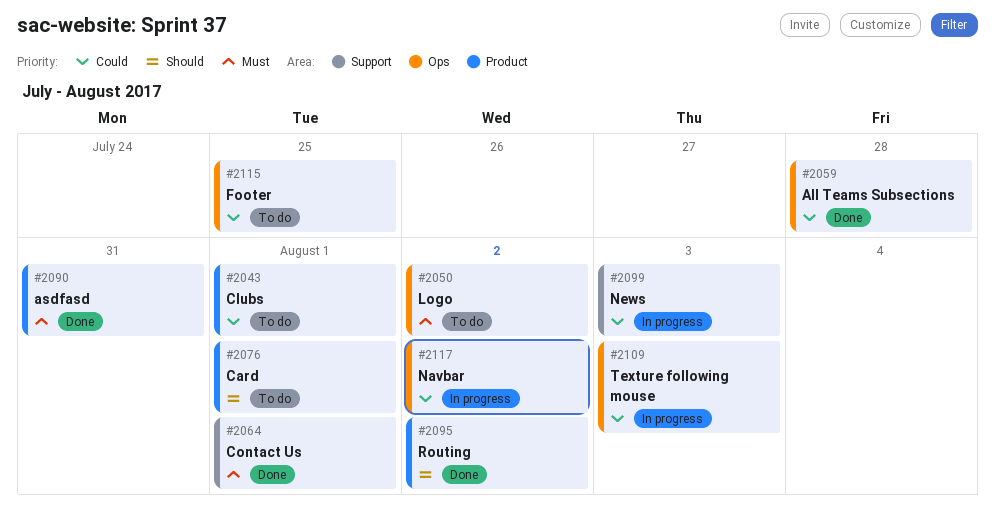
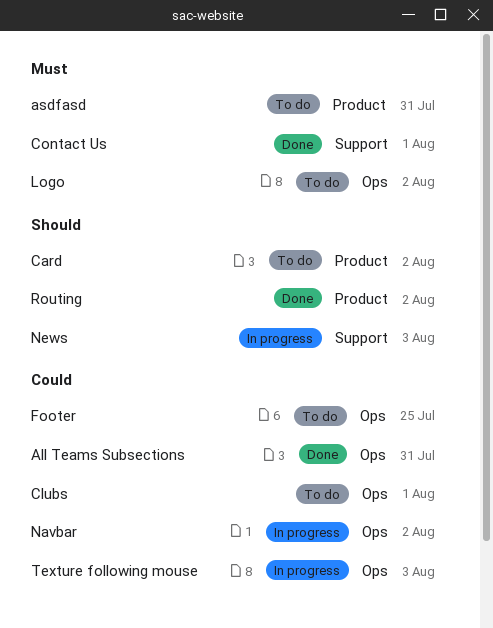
All Teams Subsections, due: Jul 28 -> Jul 31
asdfasd, status: Done -> To do
Card, due: Aug 1 -> Aug 2
Clubs, label: Product -> Ops
News, priority: Could -> Should

